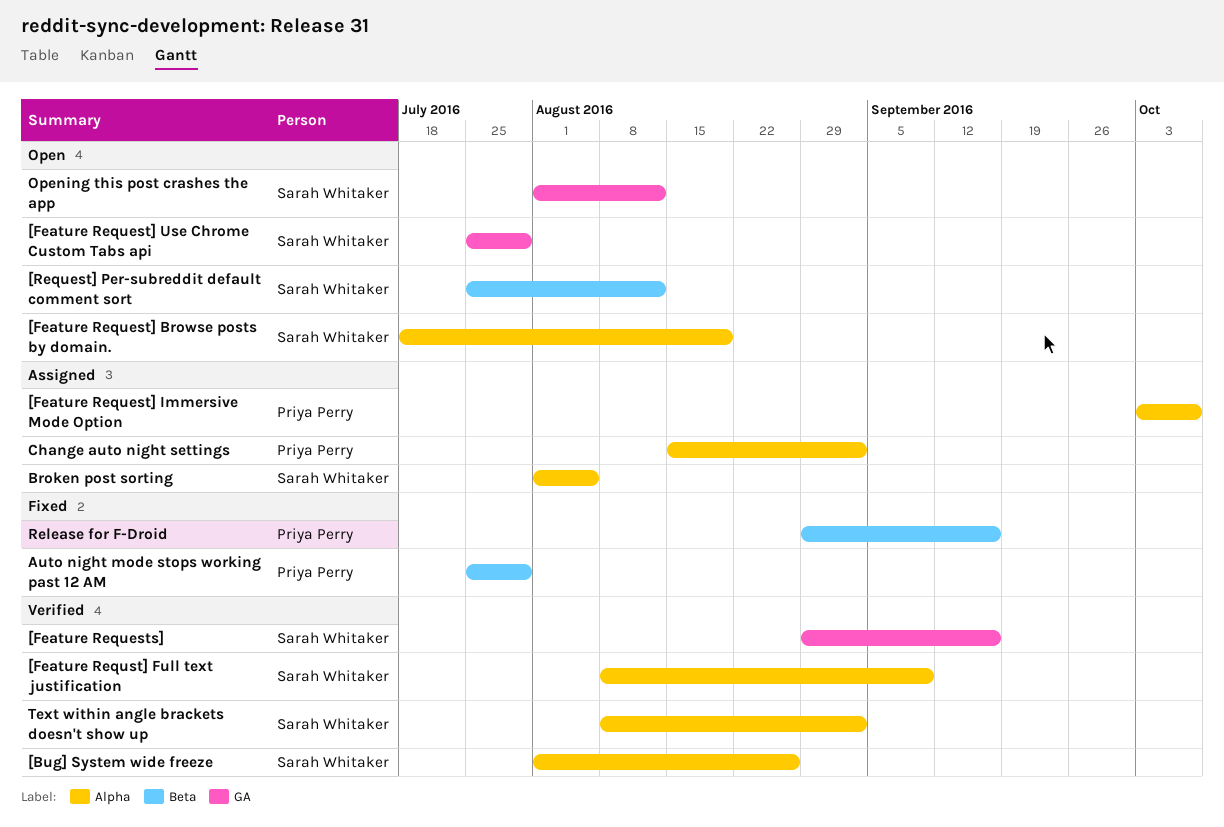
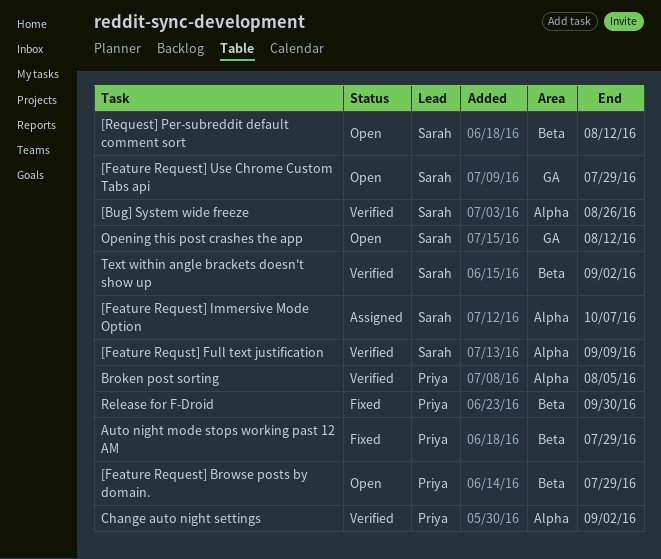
[Feature Request] Browse posts by domain., owner: Sarah Whitaker -> Priya Perry
[Feature Request] Browse posts by domain., label: Alpha -> Beta
[Feature Request] Browse posts by domain., due: Aug 19 -> Jul 29
[Feature Request] Immersive Mode Option, owner: Priya Perry -> Sarah Whitaker
[Feature Requests]: present -> none
Broken post sorting, status: Assigned -> Verified
Broken post sorting, owner: Sarah Whitaker -> Priya Perry
Change auto night settings, status: Assigned -> Verified
Release for F-Droid, due: Sep 16 -> Sep 30
Text within angle brackets doesn't show up, label: Alpha -> Beta

